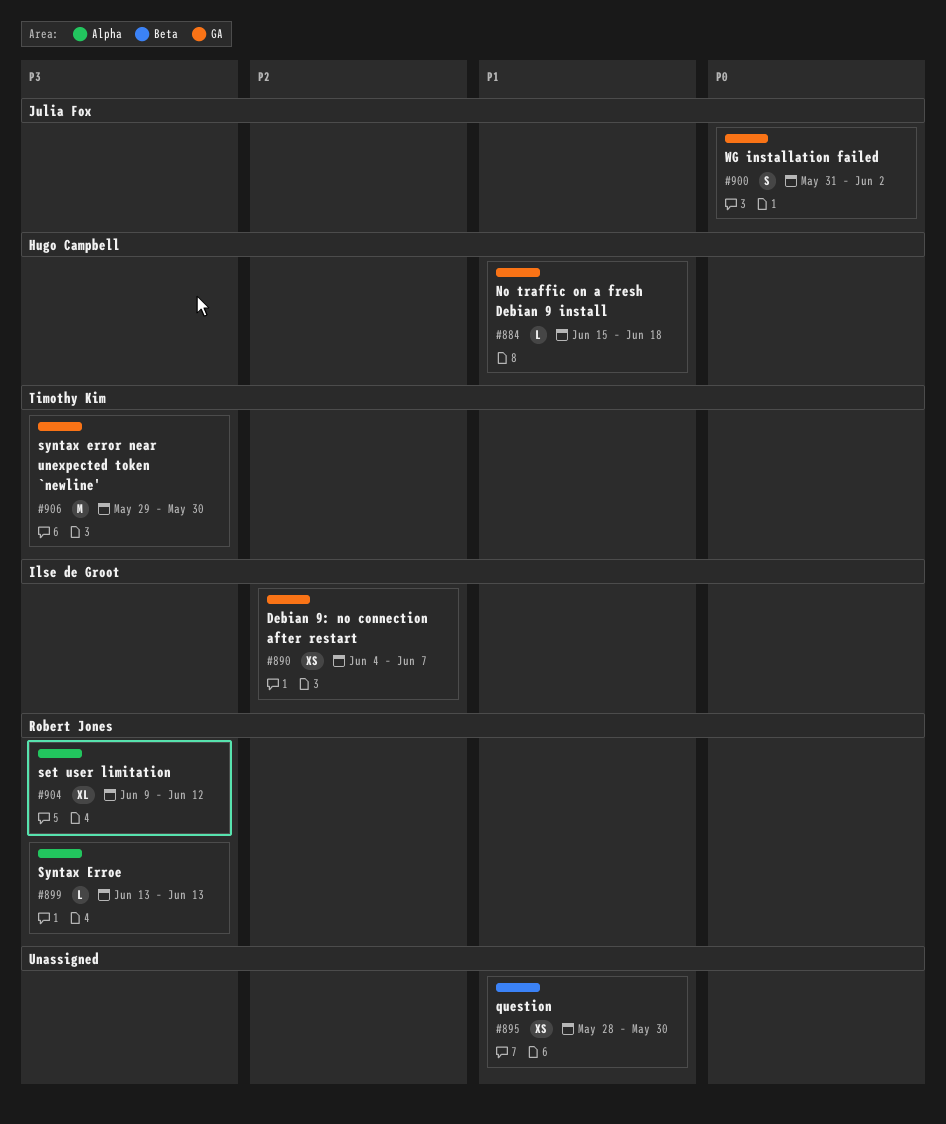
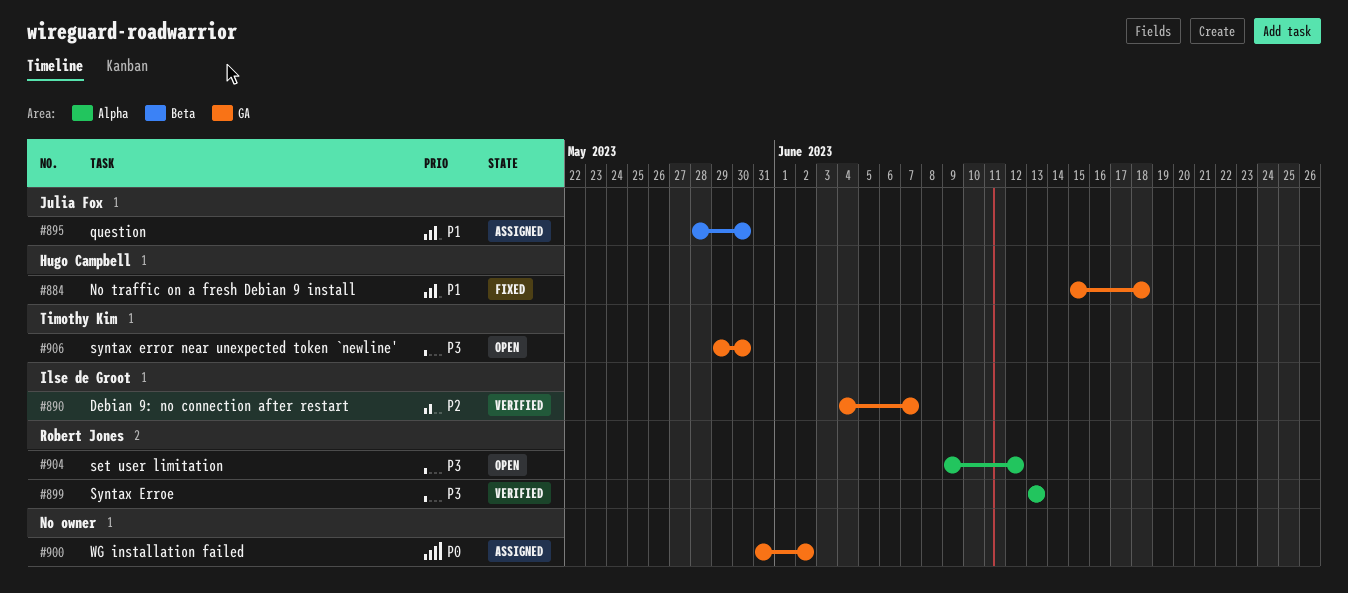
#895, owner: none -> Julia Fox
#900, owner: Julia Fox -> none

